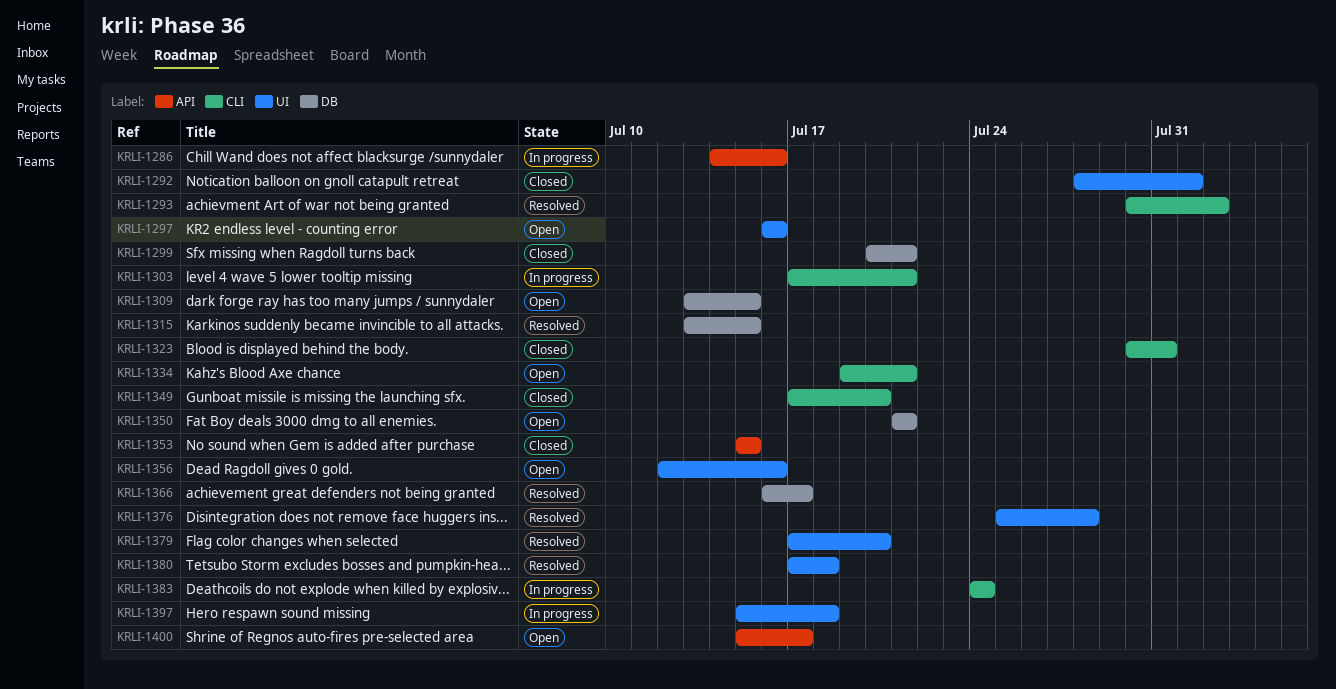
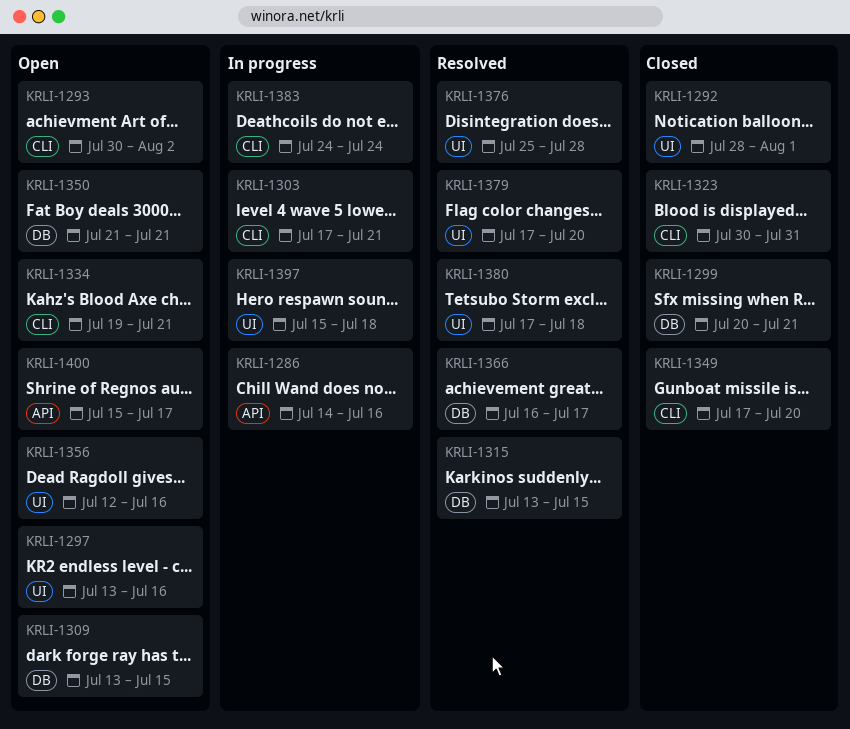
KRLI-1293, status: Resolved -> Open
KRLI-1297, start: Jul 16 -> Jul 13
KRLI-1353: present -> none

